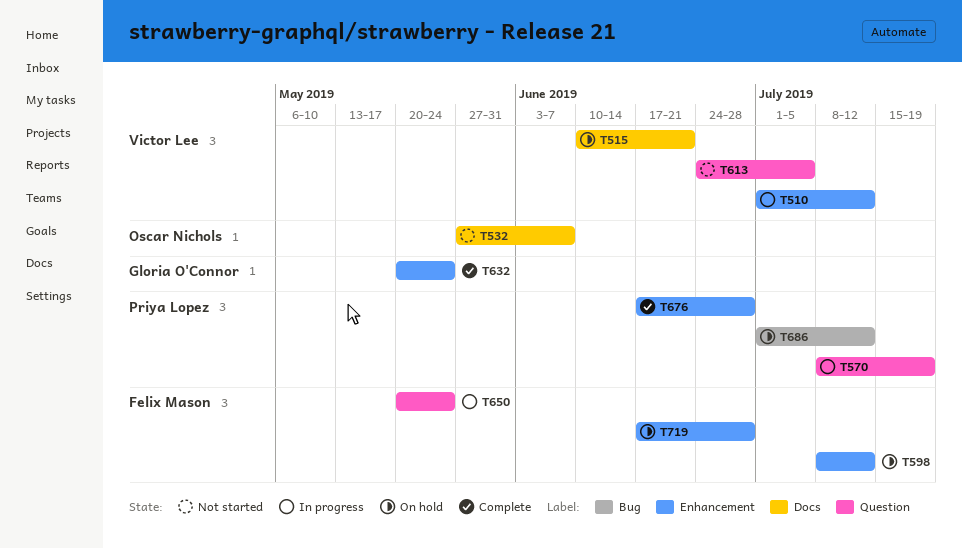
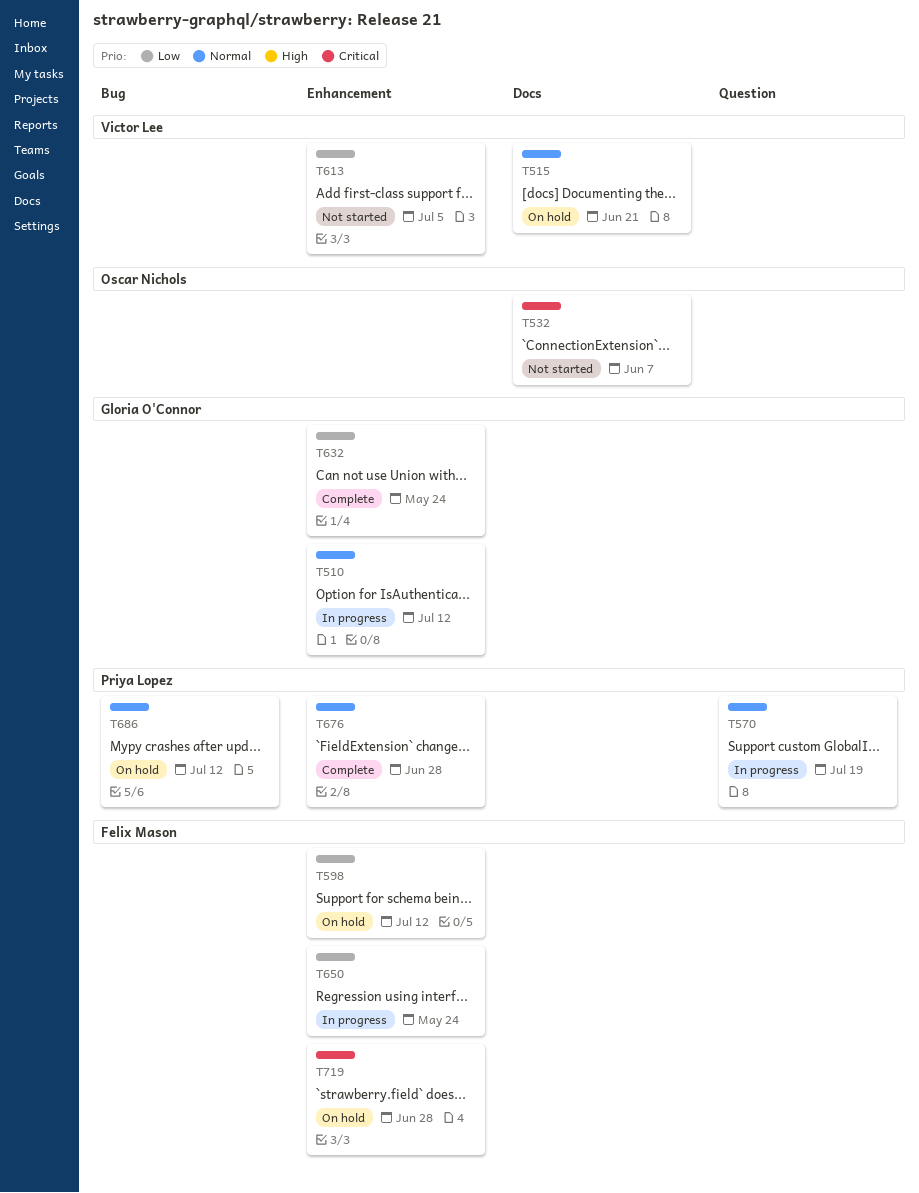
T510, owner: Victor Lee -> Gloria O'Connor
T613, label: Question -> Enhancement
T650, label: Question -> Enhancement

